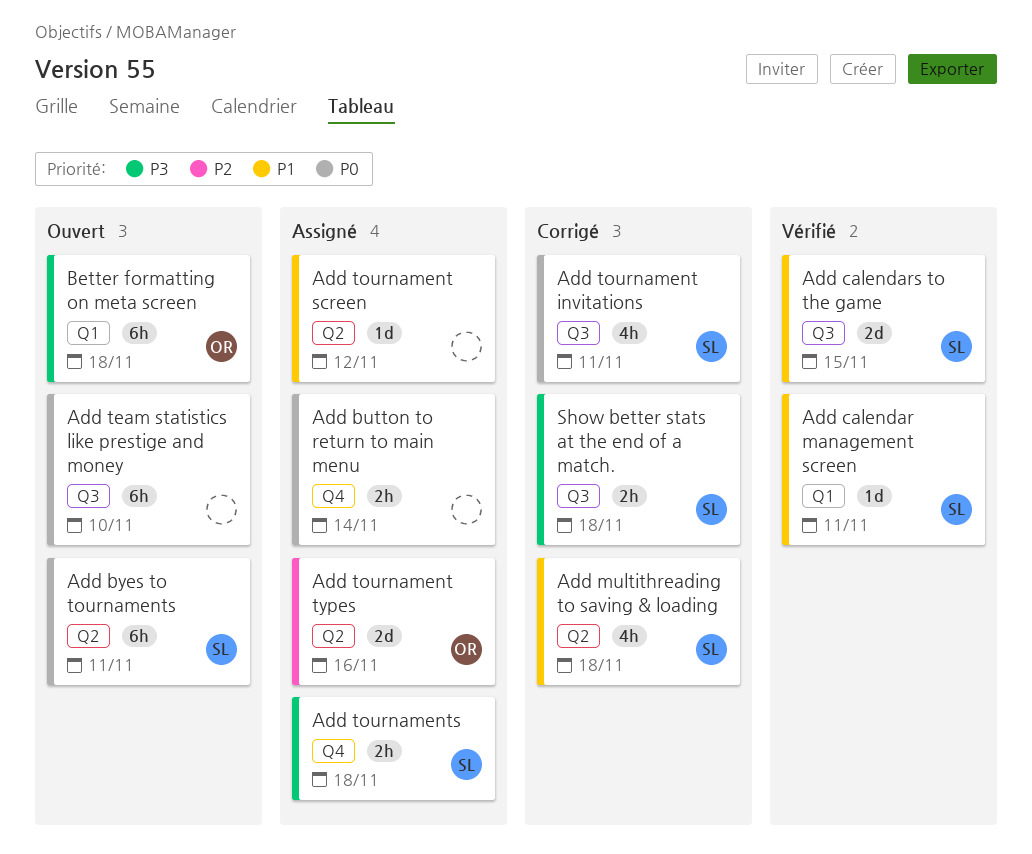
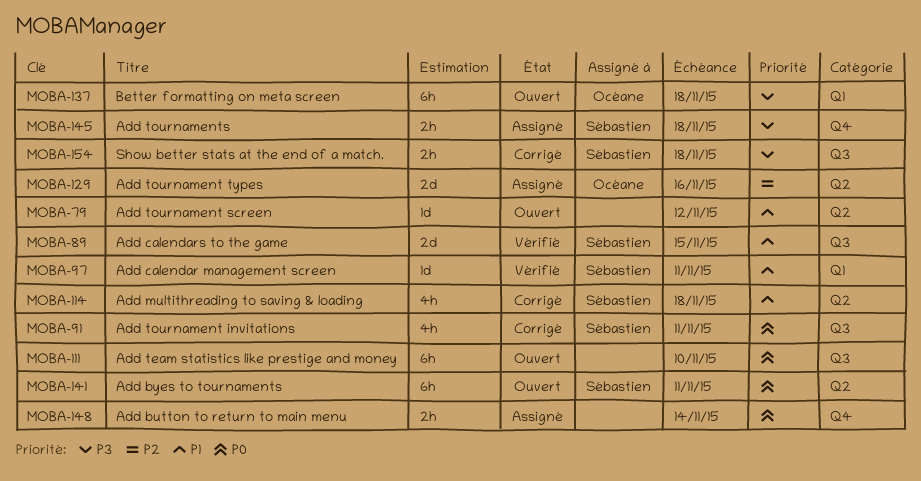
Add tournament screen, status: Assigné -> Ouvert

